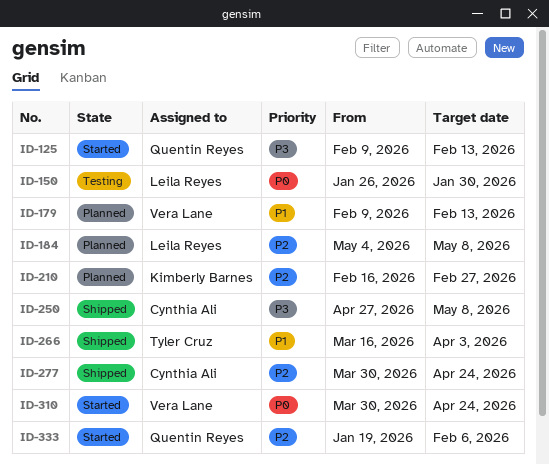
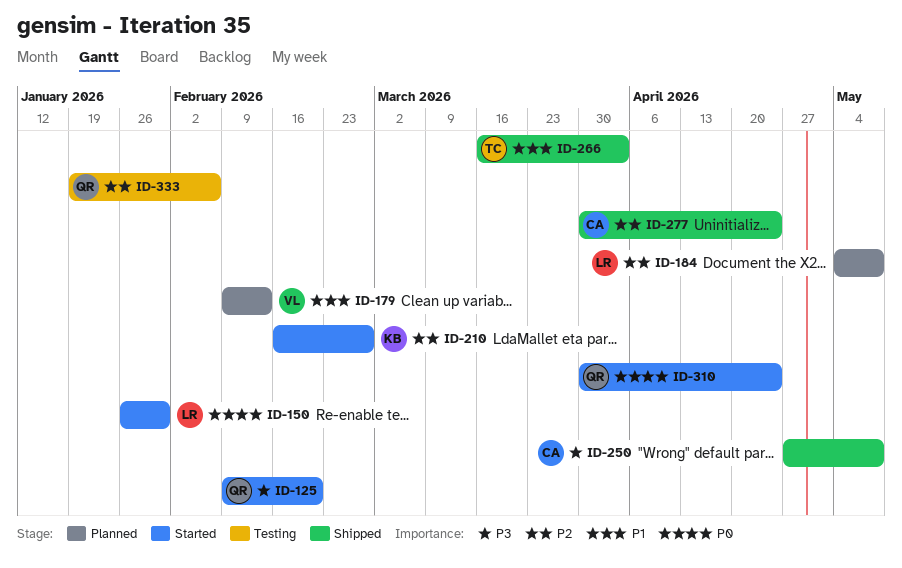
ID-125, due: Feb 13 -> Feb 20
ID-150, status: Testing -> Started
ID-210, status: Planned -> Started
ID-310, owner: Vera Lane -> Quentin Reyes
ID-333, status: Started -> Testing

